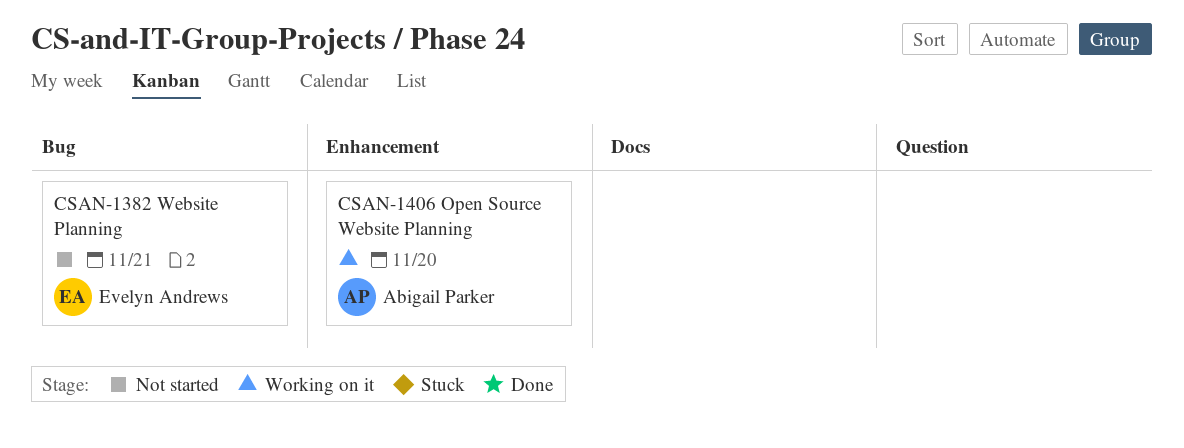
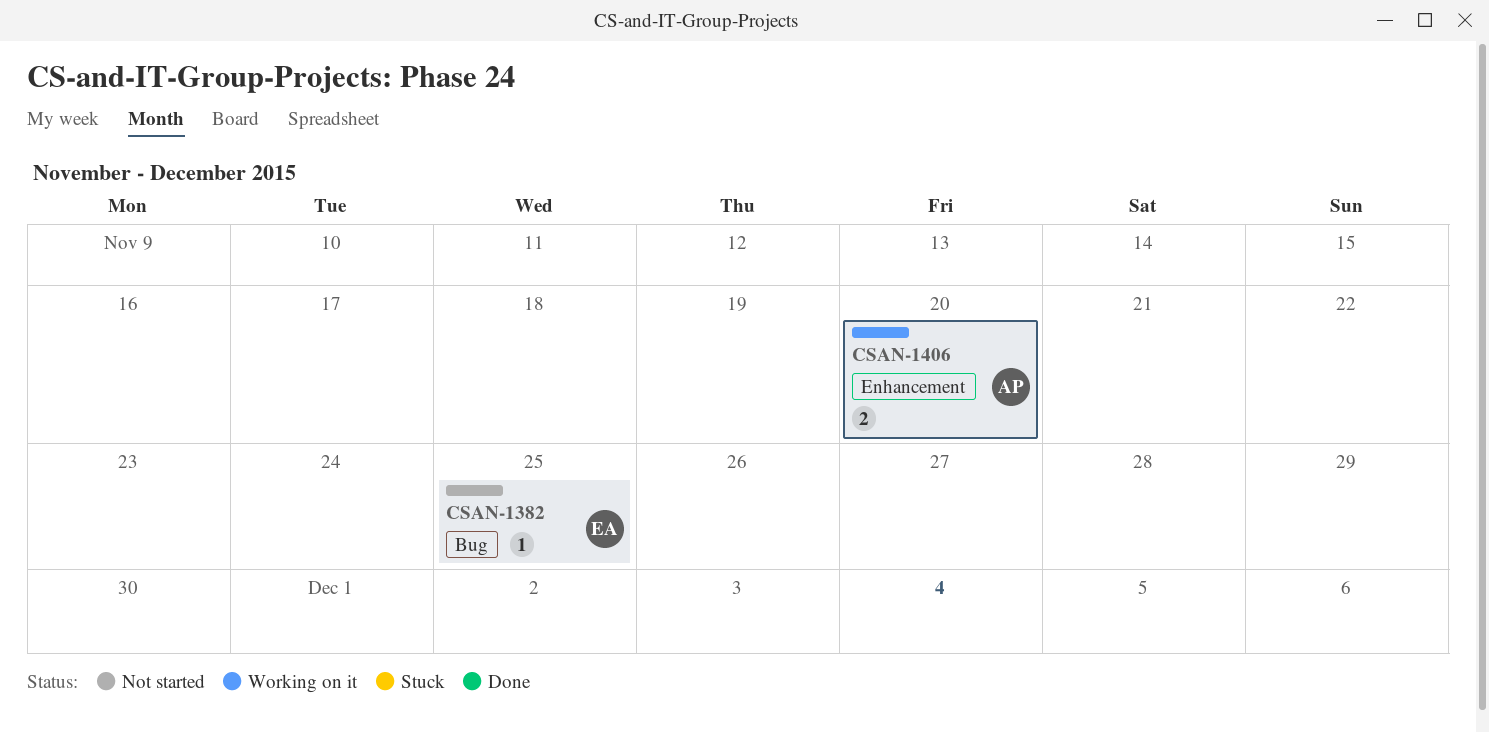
CSAN-1382, due: Nov 21 -> Nov 25

